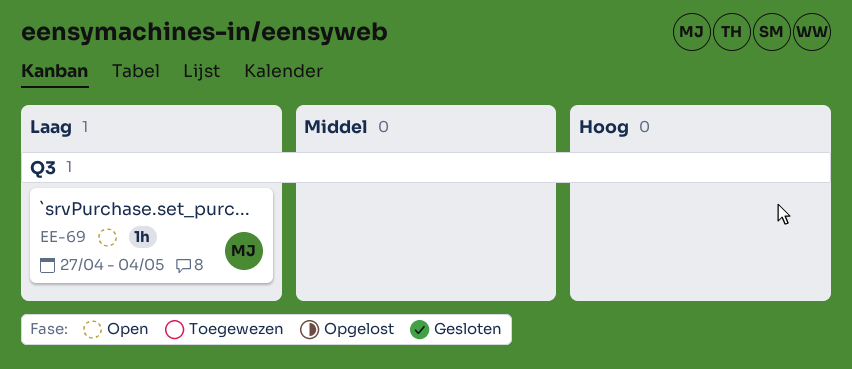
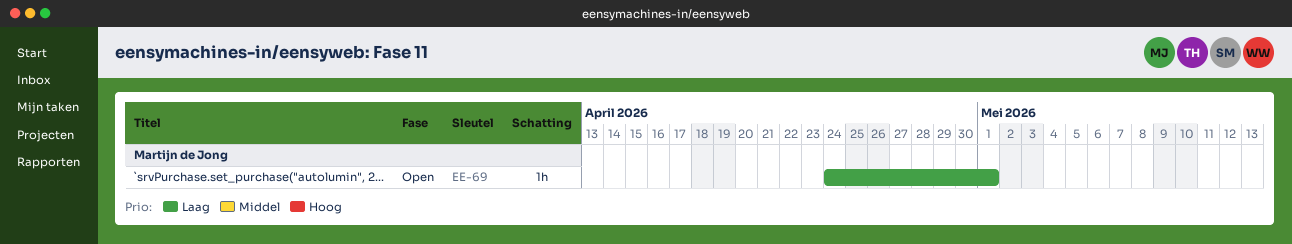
EE-69, start: Apr 27 -> Apr 24
EE-69, due: May 4 -> May 1

